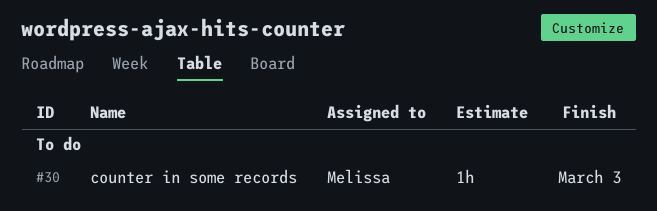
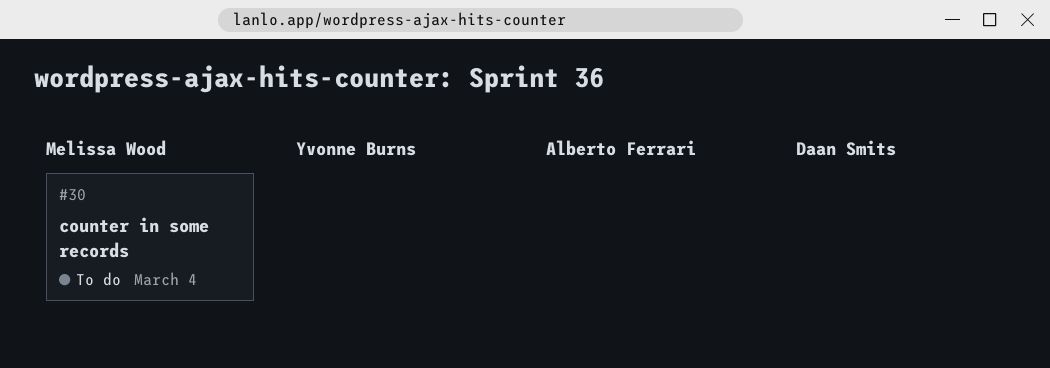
#30, due: Mar 3 -> Mar 4

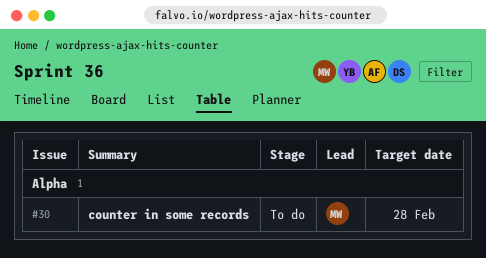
#30, due: Mar 4 -> Feb 28

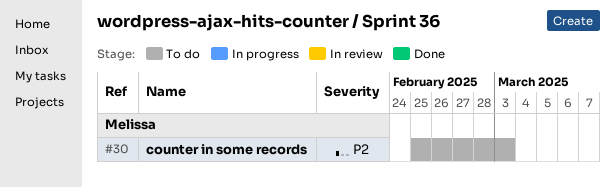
#30, due: Feb 28 -> Mar 3

